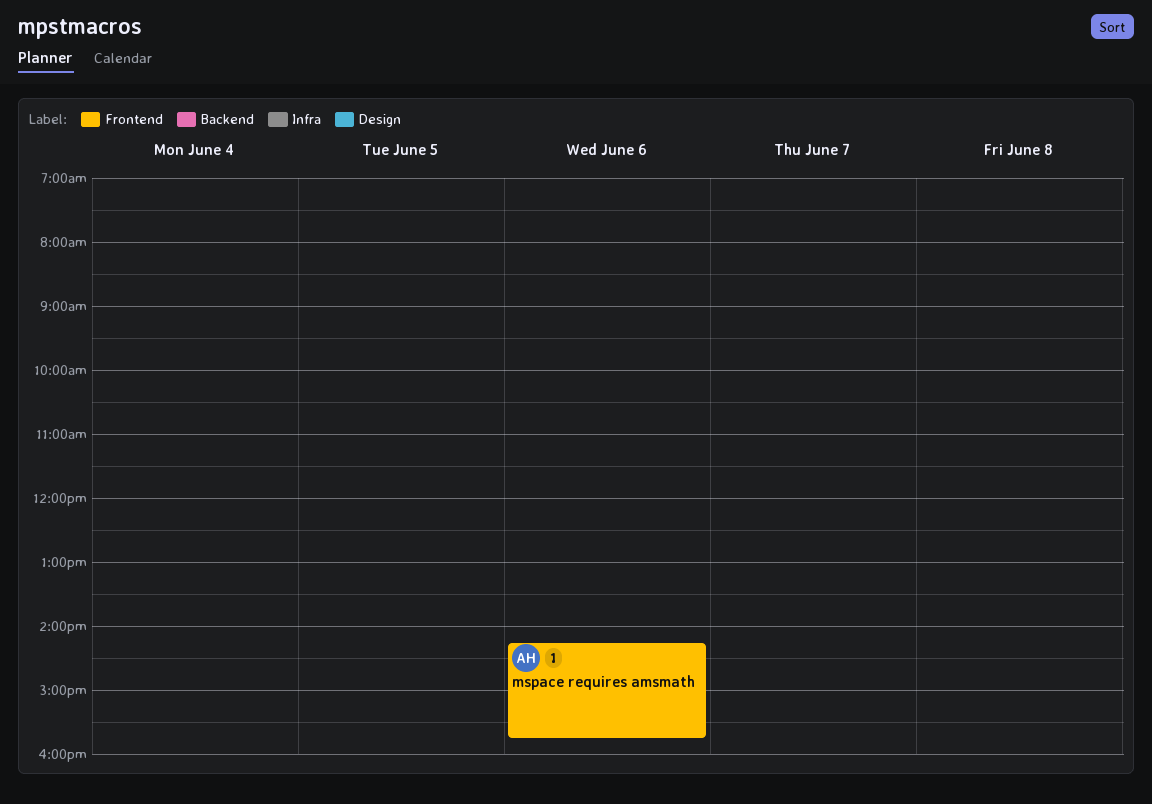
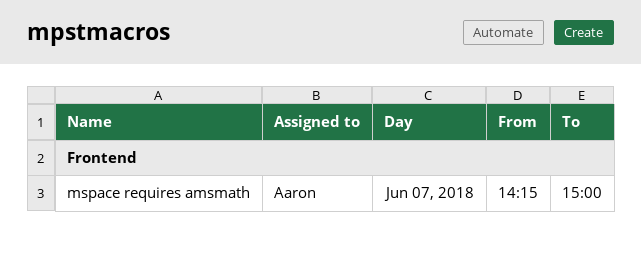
mspace requires amsmath, day: Jun 6 -> Jun 7
mspace requires amsmath, ends: 15:45 -> 15:00

